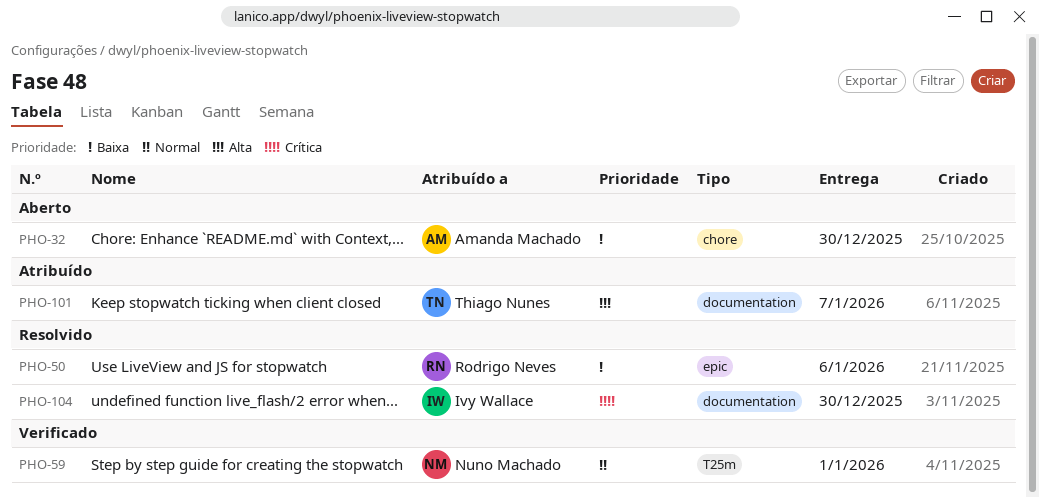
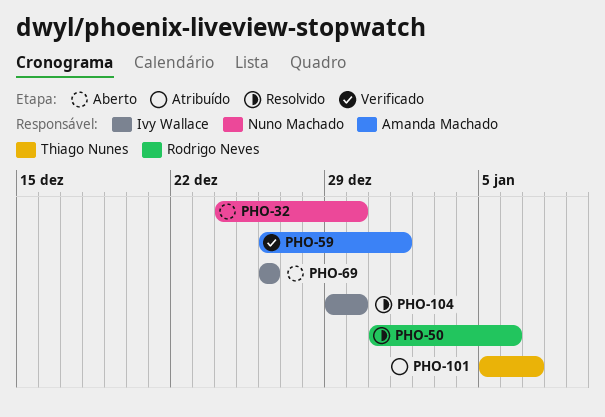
PHO-32, owner: Amanda Machado -> Nuno Machado
PHO-59, owner: Nuno Machado -> Amanda Machado
PHO-69: none -> present

